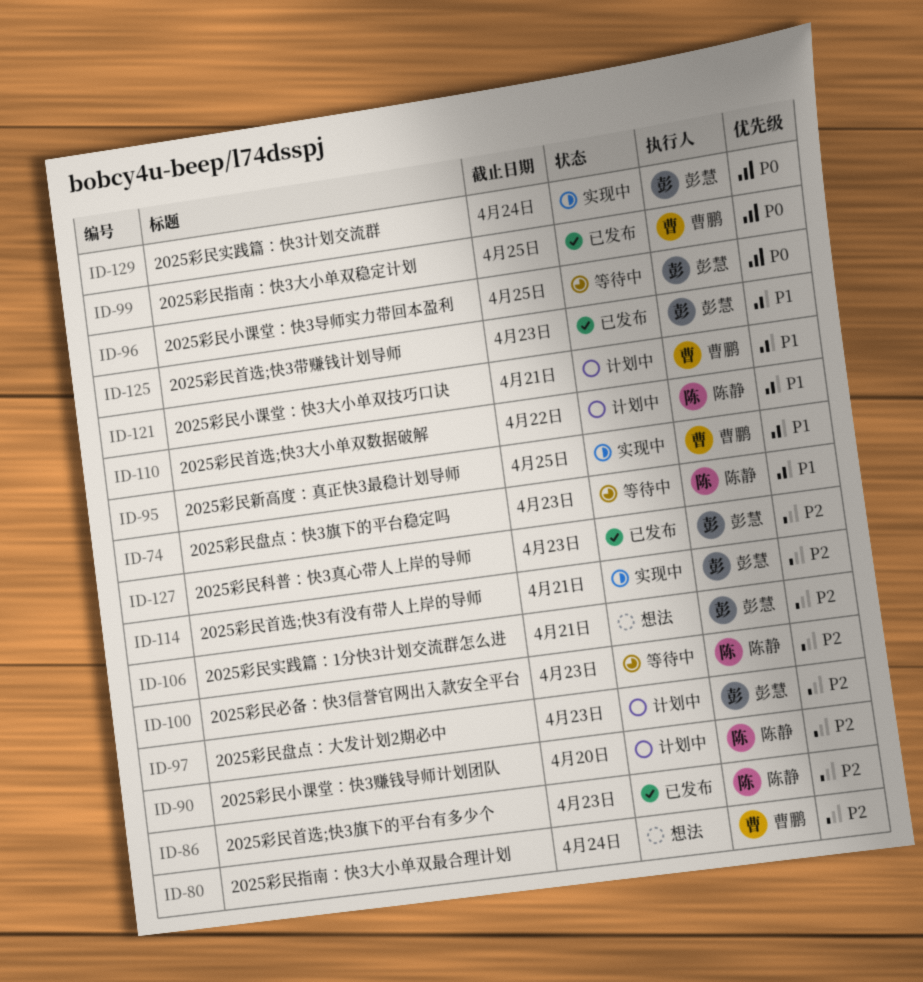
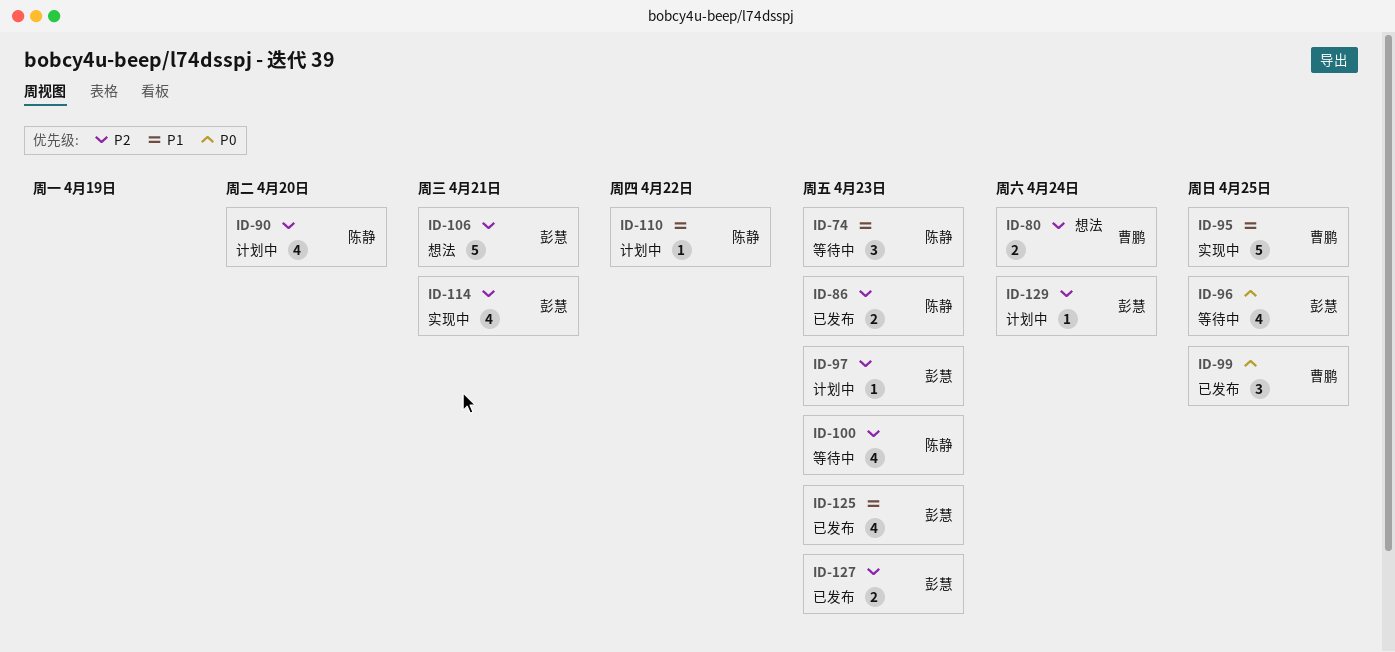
ID-121: present -> none
ID-129, status: 实现中 -> 计划中
ID-129, priority: P0 -> P2

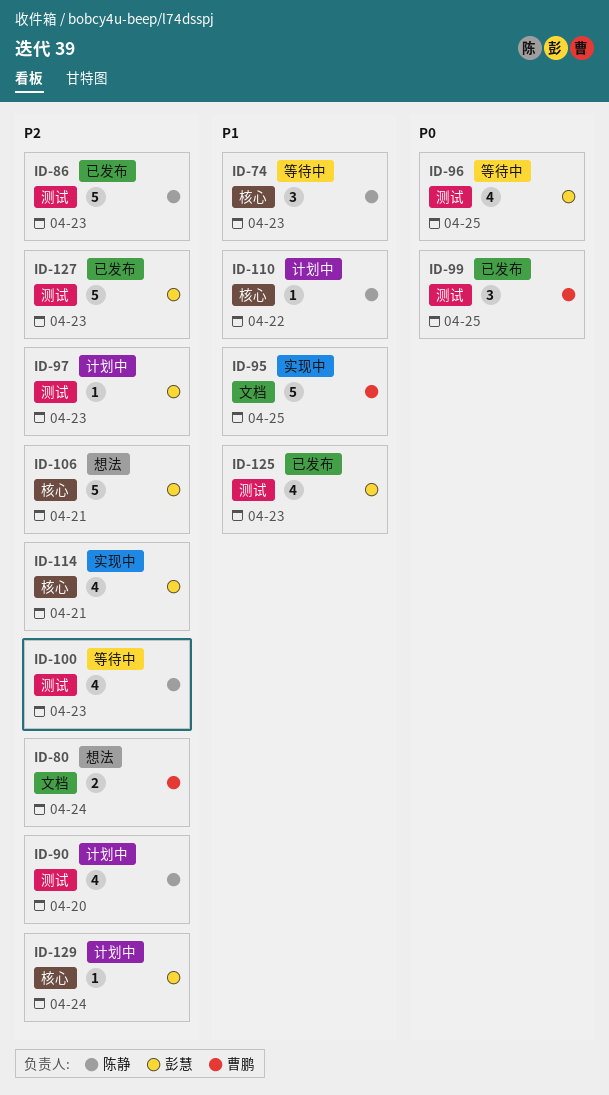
ID-86, estimate: 2 -> 5
ID-127, estimate: 2 -> 5

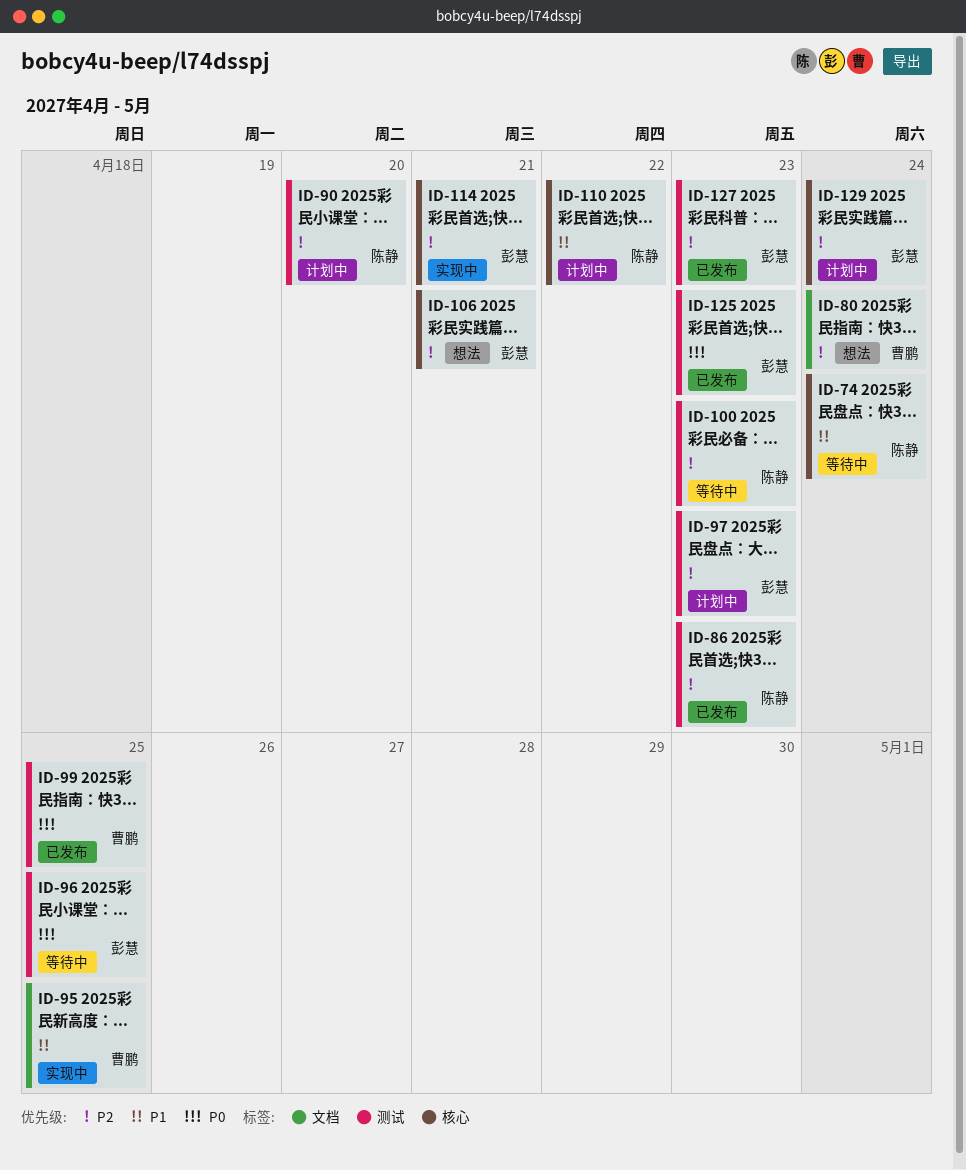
ID-74, due: Apr 23 -> Apr 24
ID-125, priority: P1 -> P0

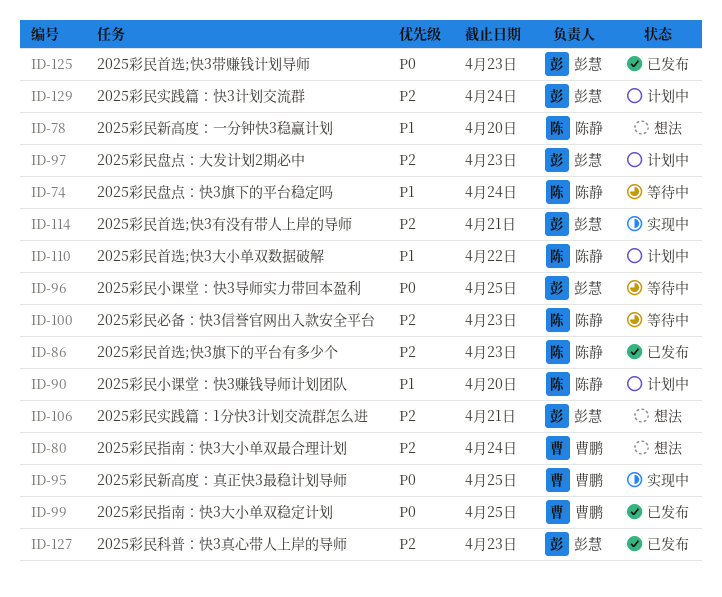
ID-78: none -> present
ID-90, priority: P2 -> P1
ID-95, priority: P1 -> P0

